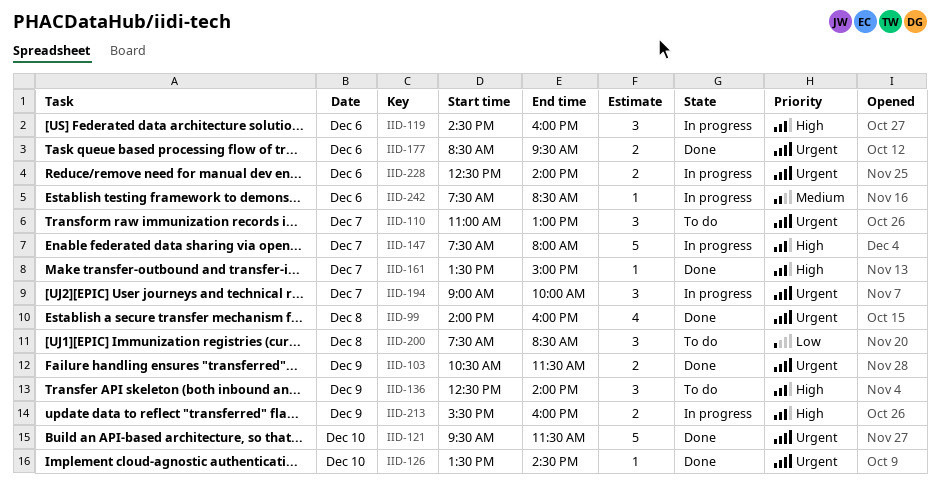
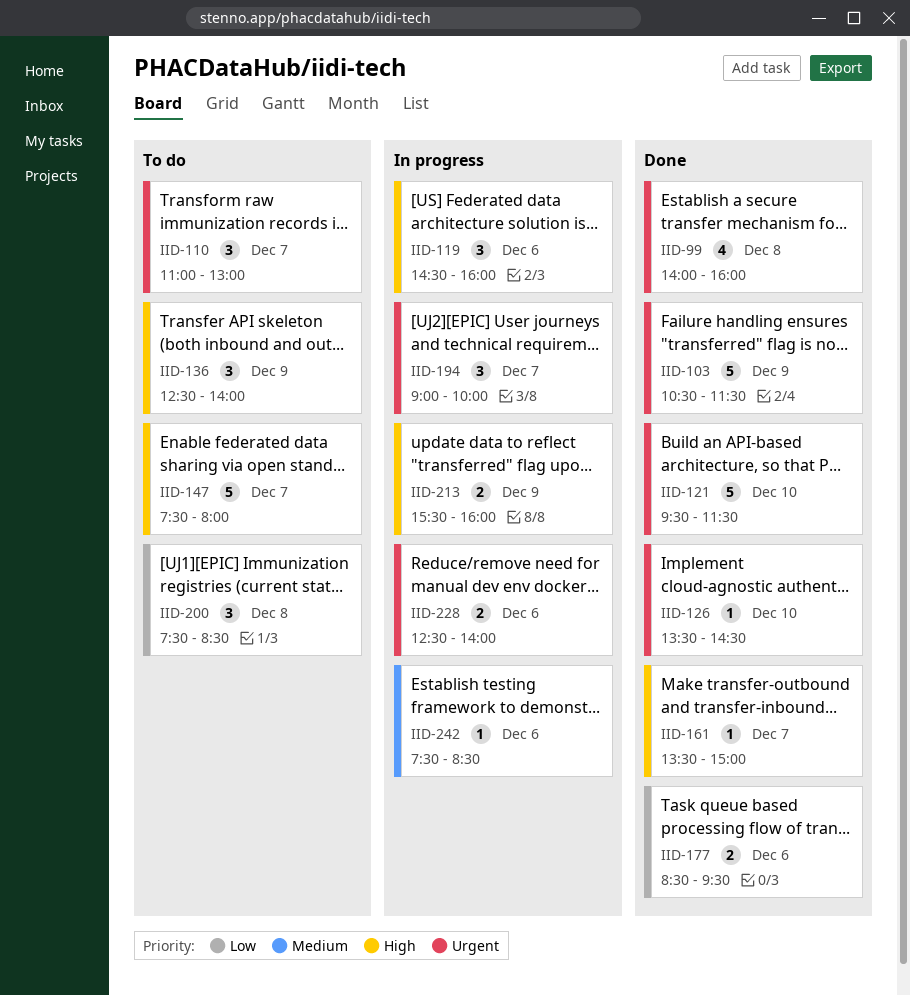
IID-103, estimate: 2 -> 5
IID-147, status: In progress -> To do
IID-177, priority: Urgent -> Low

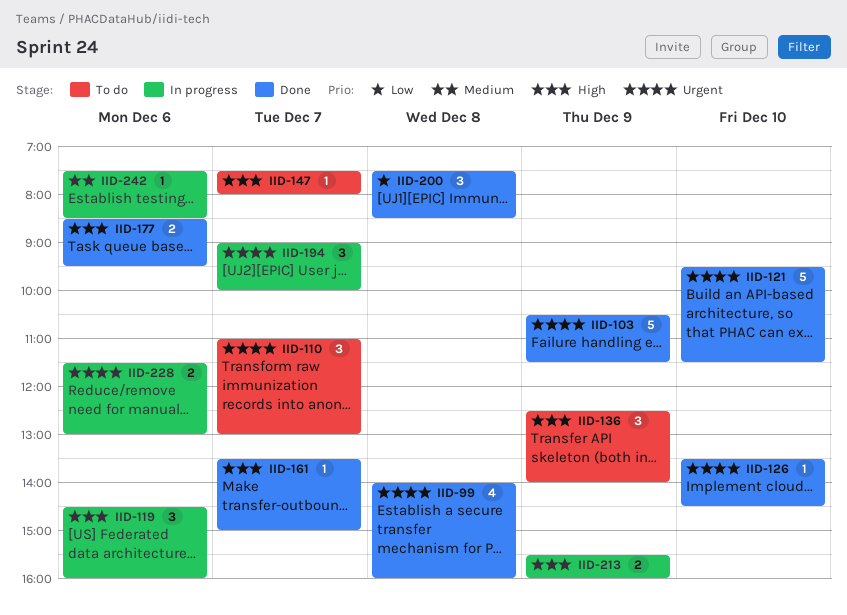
IID-147, estimate: 5 -> 1
IID-177, priority: Low -> High
IID-200, status: To do -> Done
IID-228, begins: 12:30 -> 11:30
IID-228, ends: 14:00 -> 13:00

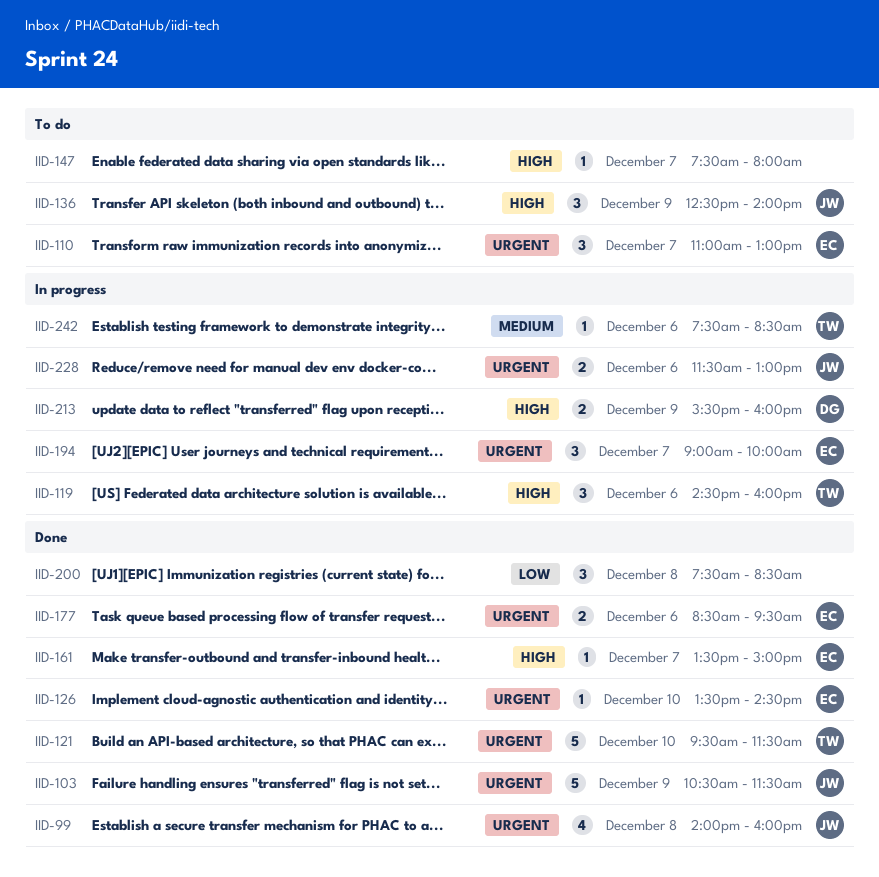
IID-177, priority: High -> Urgent

